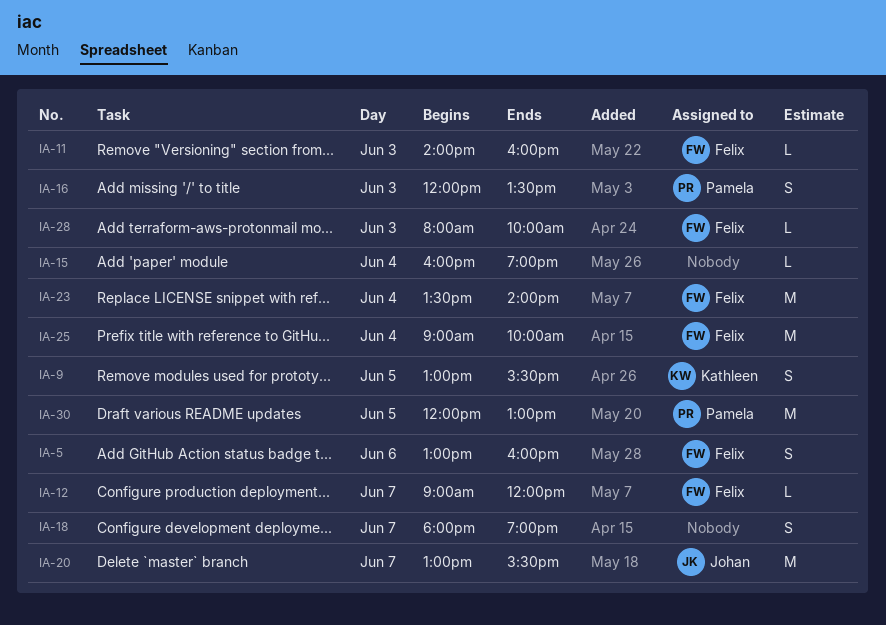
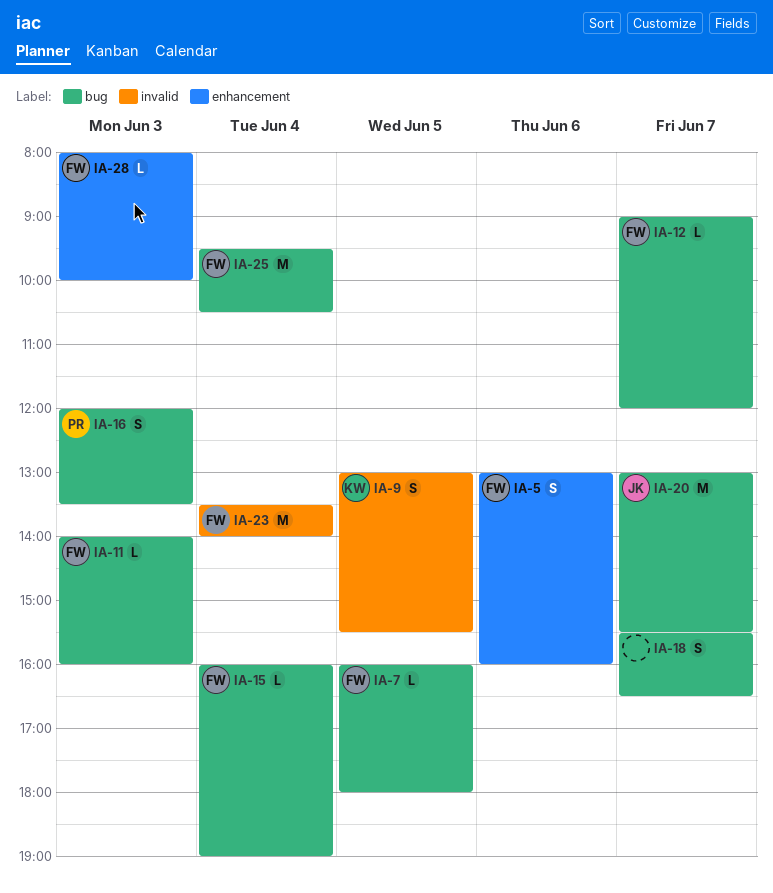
IA-7: none -> present
IA-15, owner: none -> Felix
IA-18, begins: 18:00 -> 15:30
IA-18, ends: 19:00 -> 16:30
IA-25, begins: 09:00 -> 09:30
IA-25, ends: 10:00 -> 10:30
IA-30: present -> none

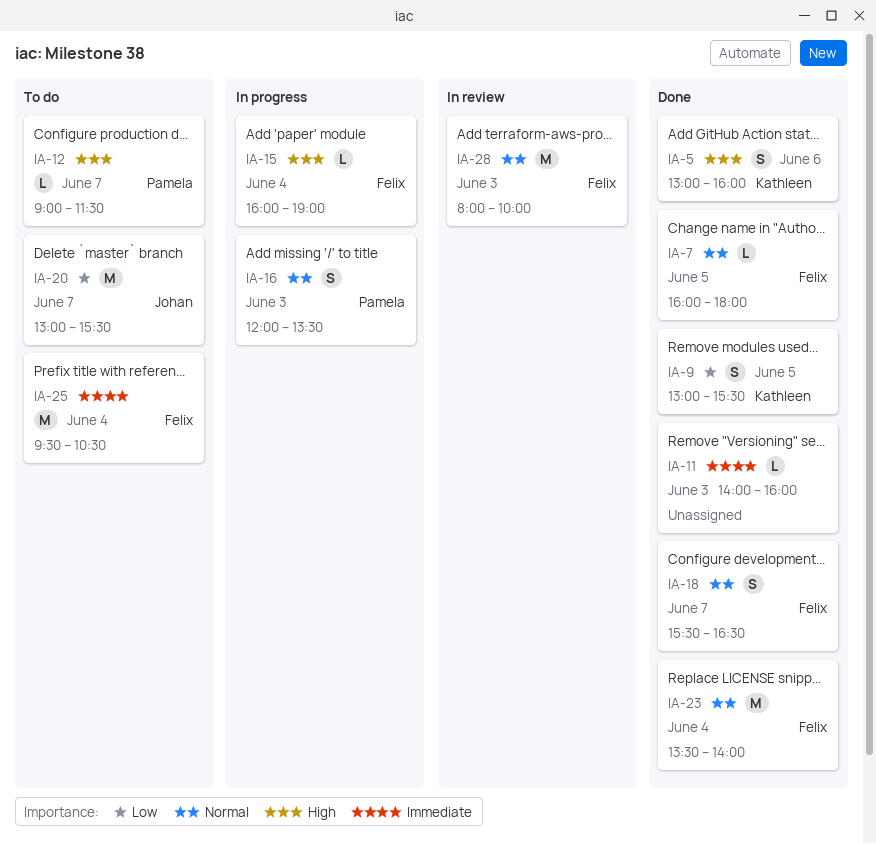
IA-5, owner: Felix -> Kathleen
IA-11, owner: Felix -> none
IA-12, owner: Felix -> Pamela
IA-12, ends: 12:00 -> 11:30
IA-18, owner: none -> Felix
IA-28, estimate: L -> M

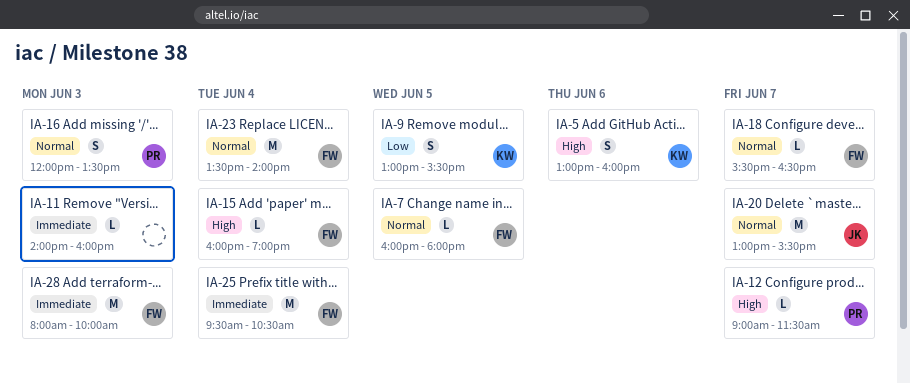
IA-18, estimate: S -> L
IA-20, priority: Low -> Normal
IA-28, priority: Normal -> Immediate

